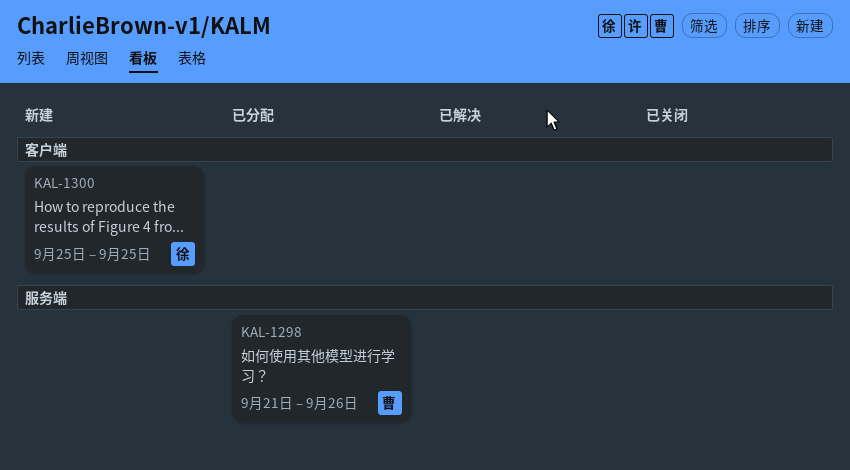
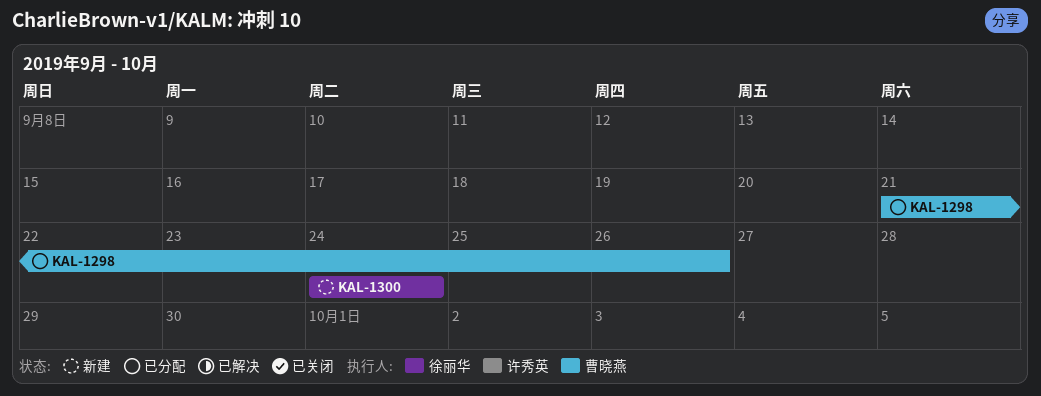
KAL-1300, start: Sep 25 -> Sep 24
KAL-1300, due: Sep 25 -> Sep 24

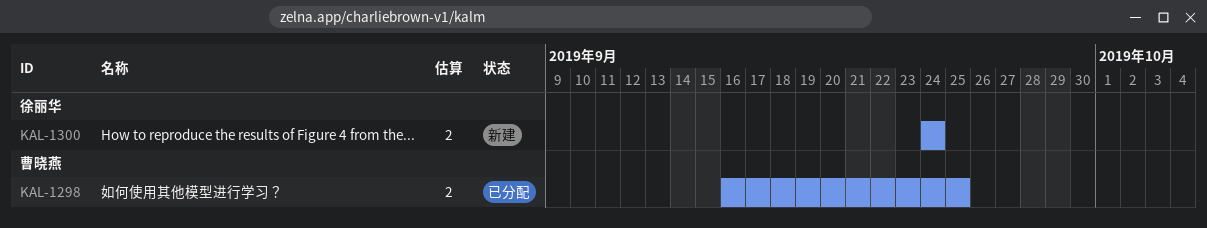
KAL-1298, start: Sep 21 -> Sep 16
KAL-1298, due: Sep 26 -> Sep 25

